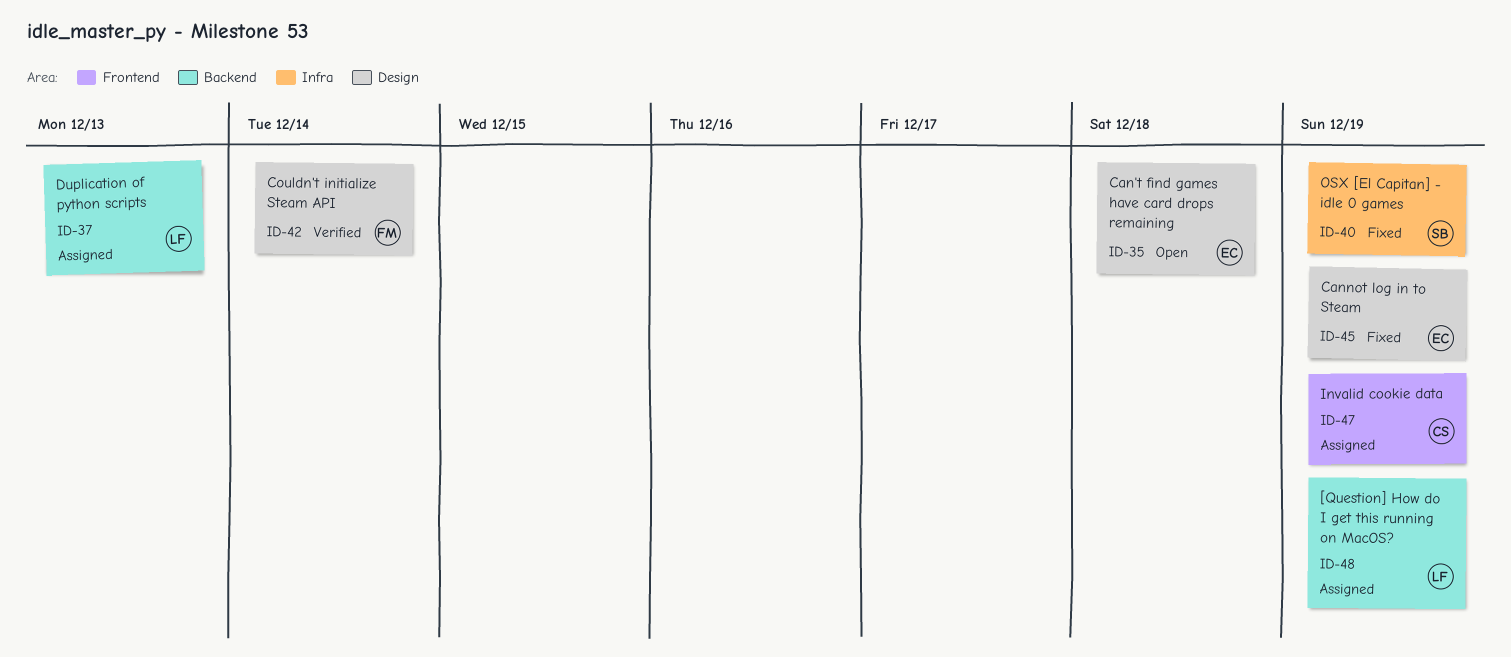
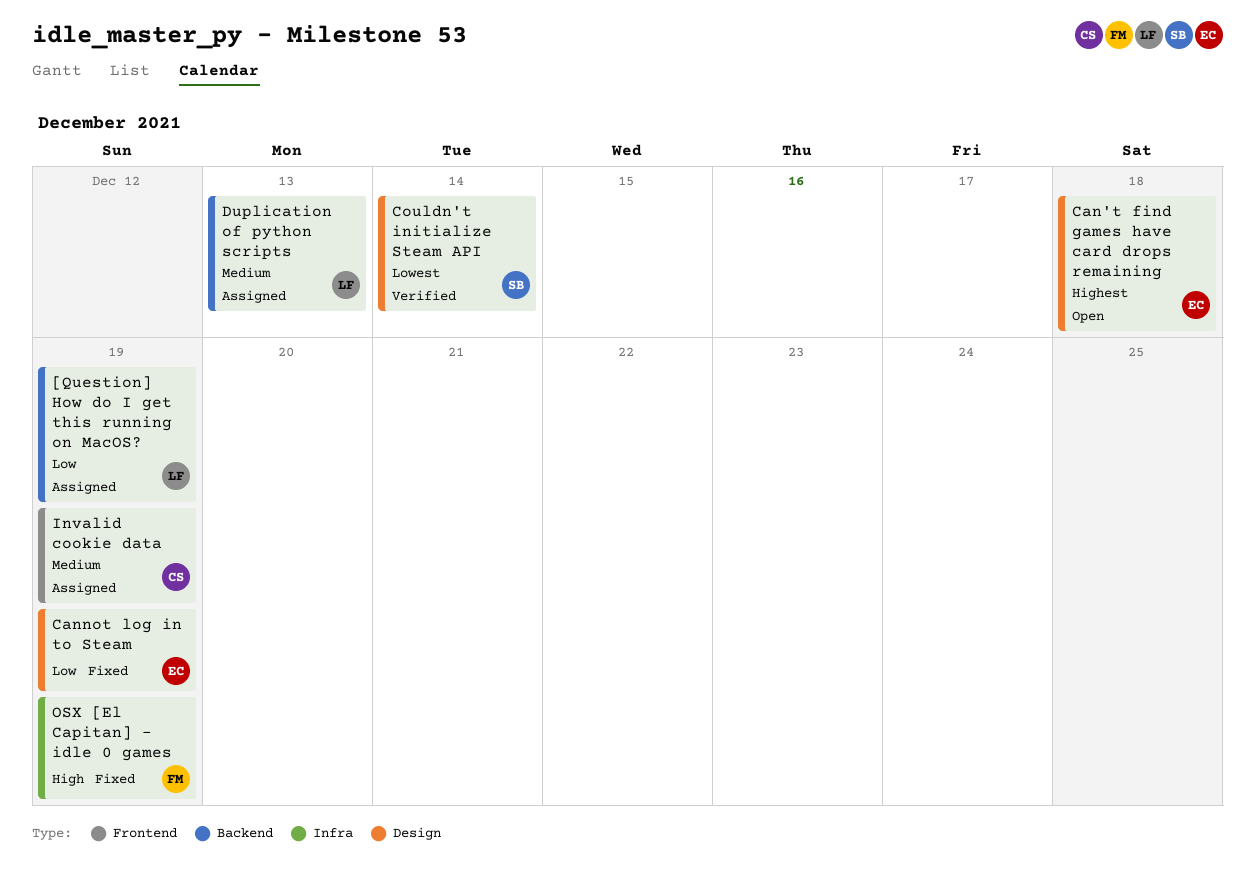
Couldn't initialize Steam API, owner: FM -> SB
OSX [El Capitan] - idle 0 games, owner: SB -> FM

